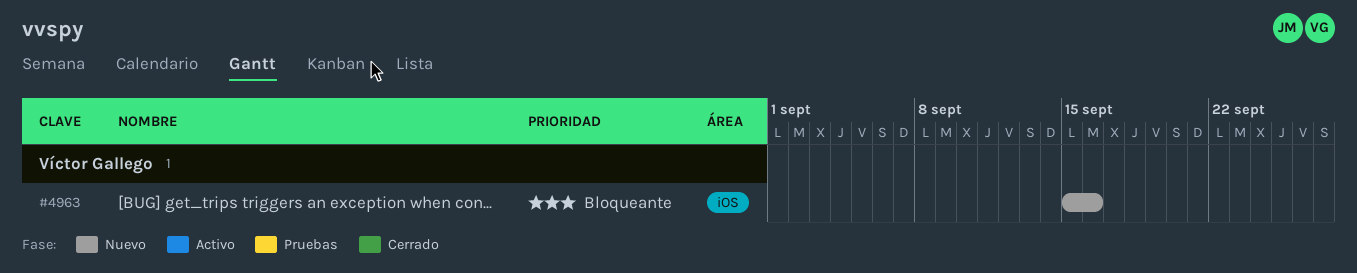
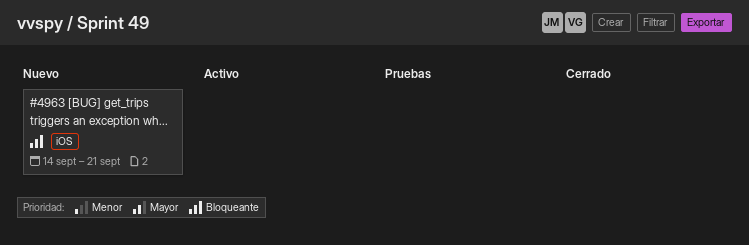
#4963, start: Sep 15 -> Sep 14
#4963, due: Sep 16 -> Sep 21

